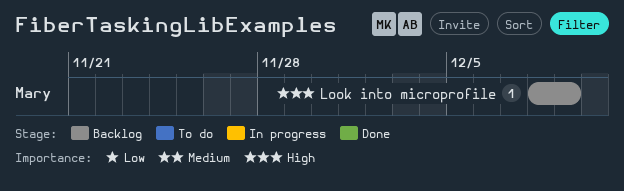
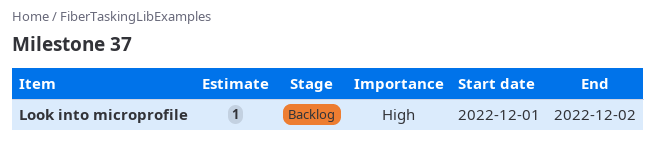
Look into microprofile, start: Dec 8 -> Dec 1
Look into microprofile, due: Dec 9 -> Dec 2

